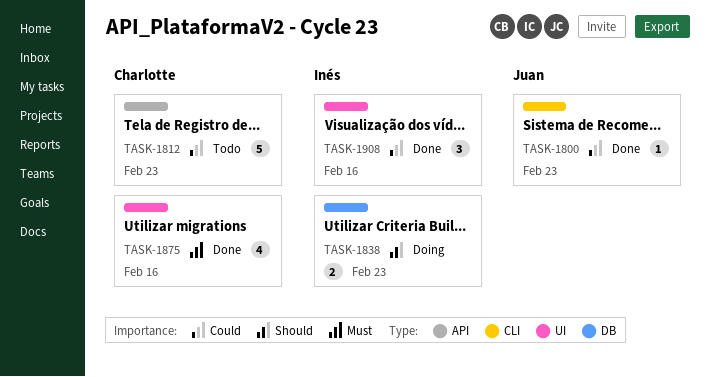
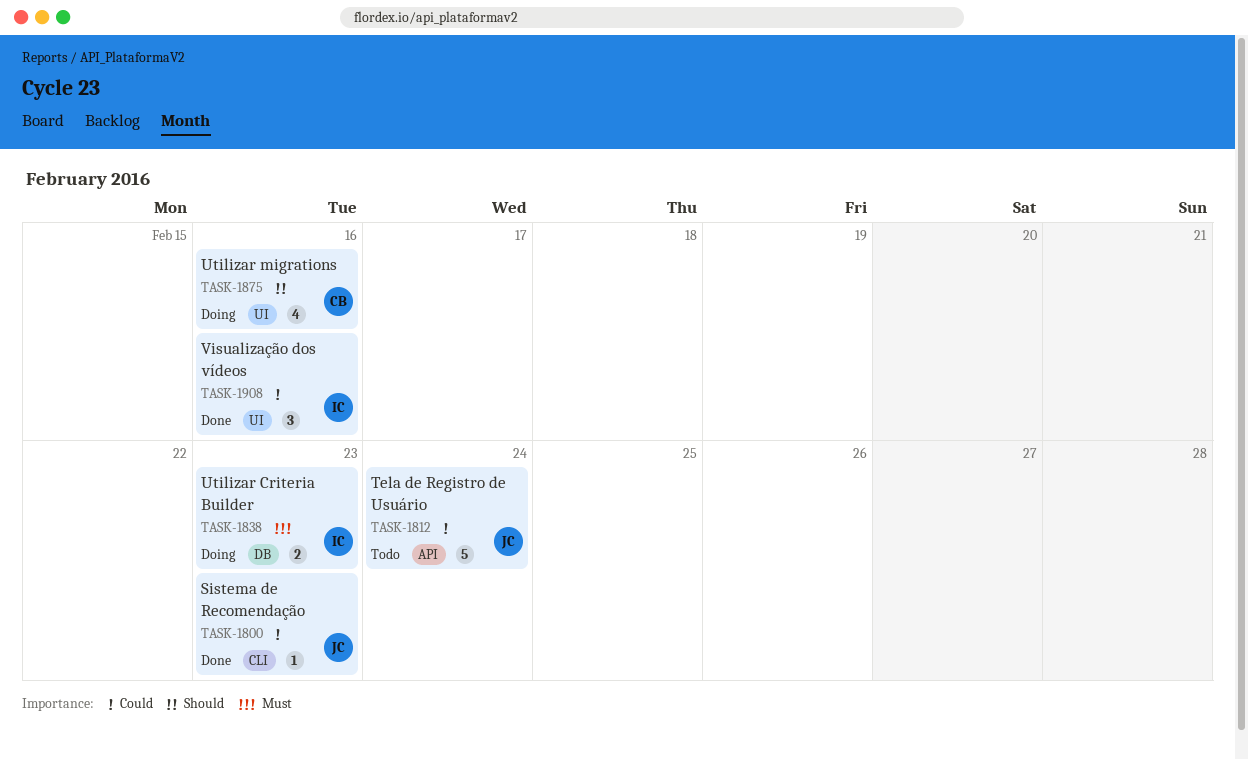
TASK-1812, owner: Charlotte -> Juan
TASK-1812, due: Feb 23 -> Feb 24
TASK-1838, priority: Should -> Must
TASK-1875, status: Done -> Doing
TASK-1875, priority: Must -> Should

